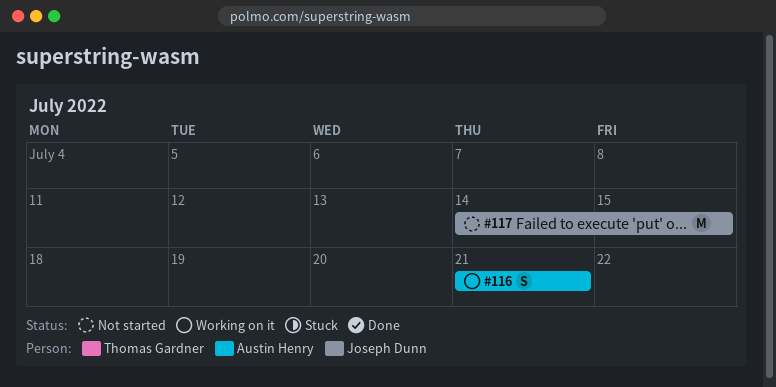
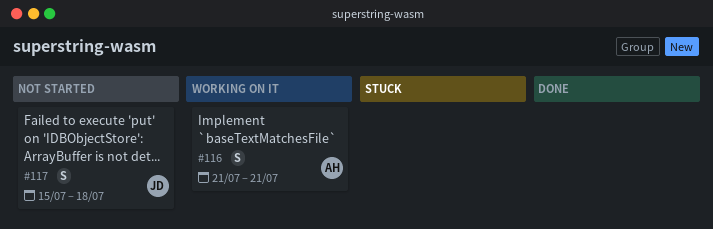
#117, estimate: M -> S
#117, start: Jul 14 -> Jul 15
#117, due: Jul 15 -> Jul 18

